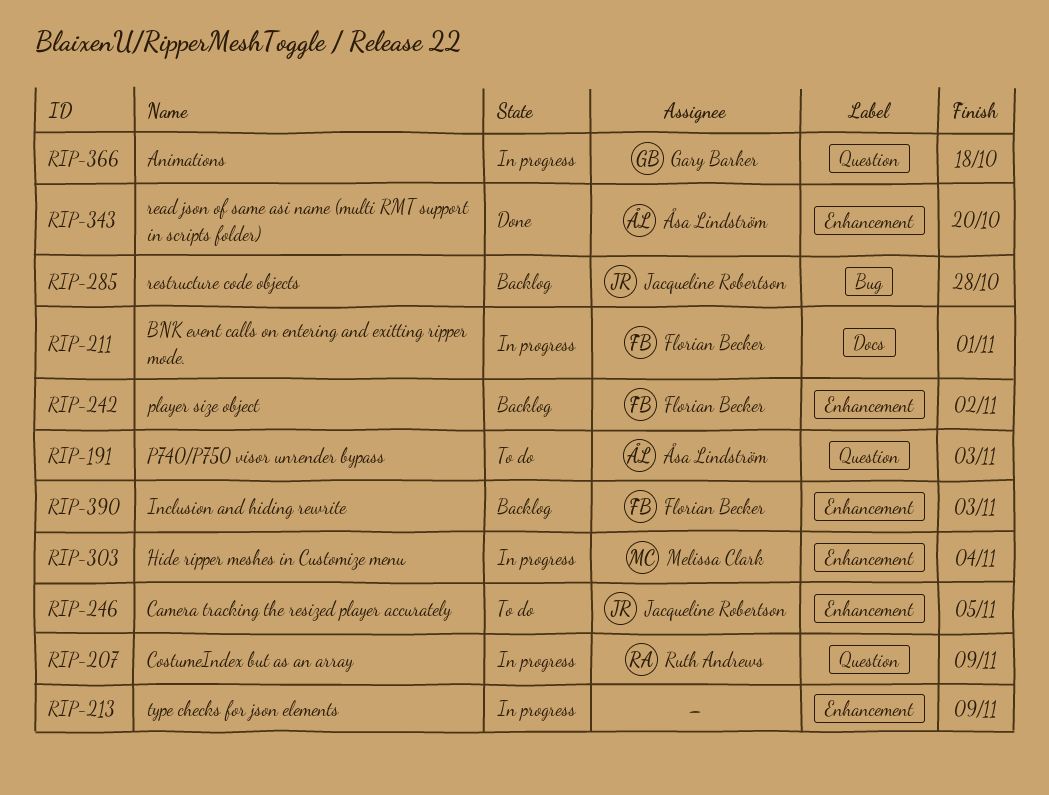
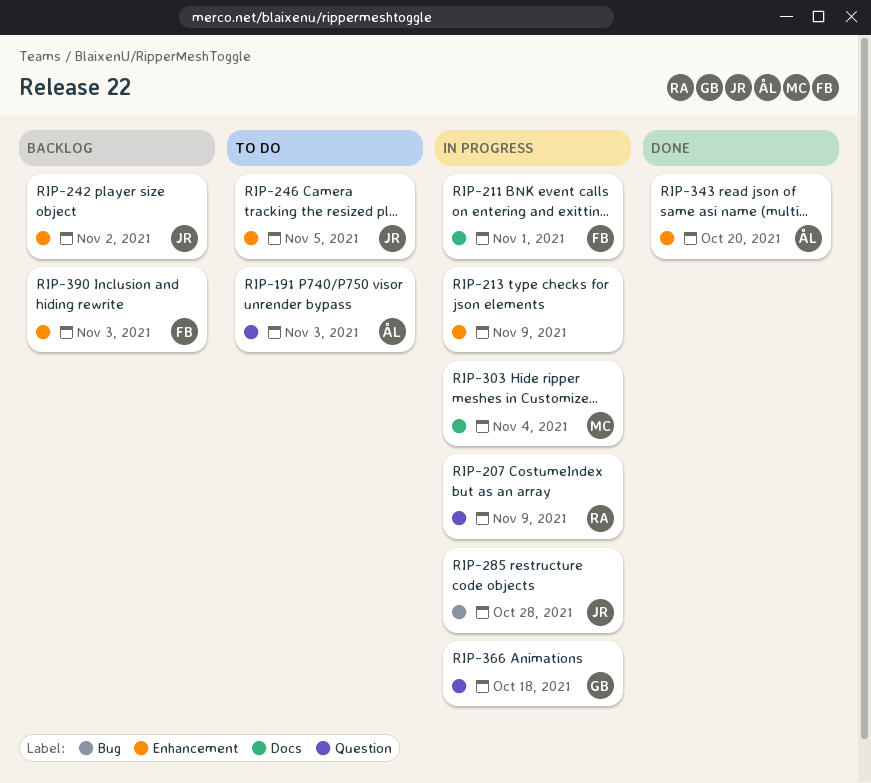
RIP-242, owner: Florian Becker -> Jacqueline Robertson
RIP-285, status: Backlog -> In progress
RIP-303, label: Enhancement -> Docs

